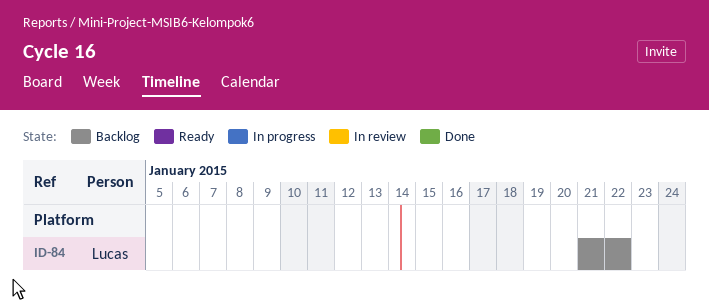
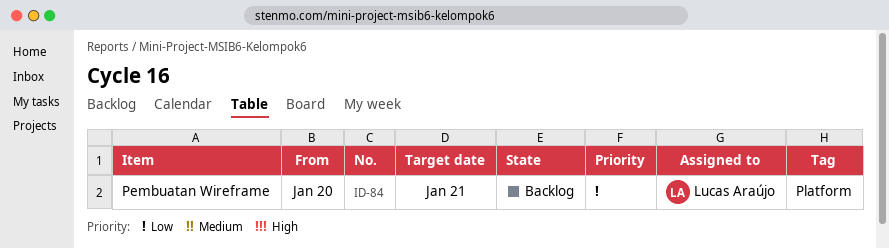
ID-84, start: Jan 21 -> Jan 20
ID-84, due: Jan 22 -> Jan 21

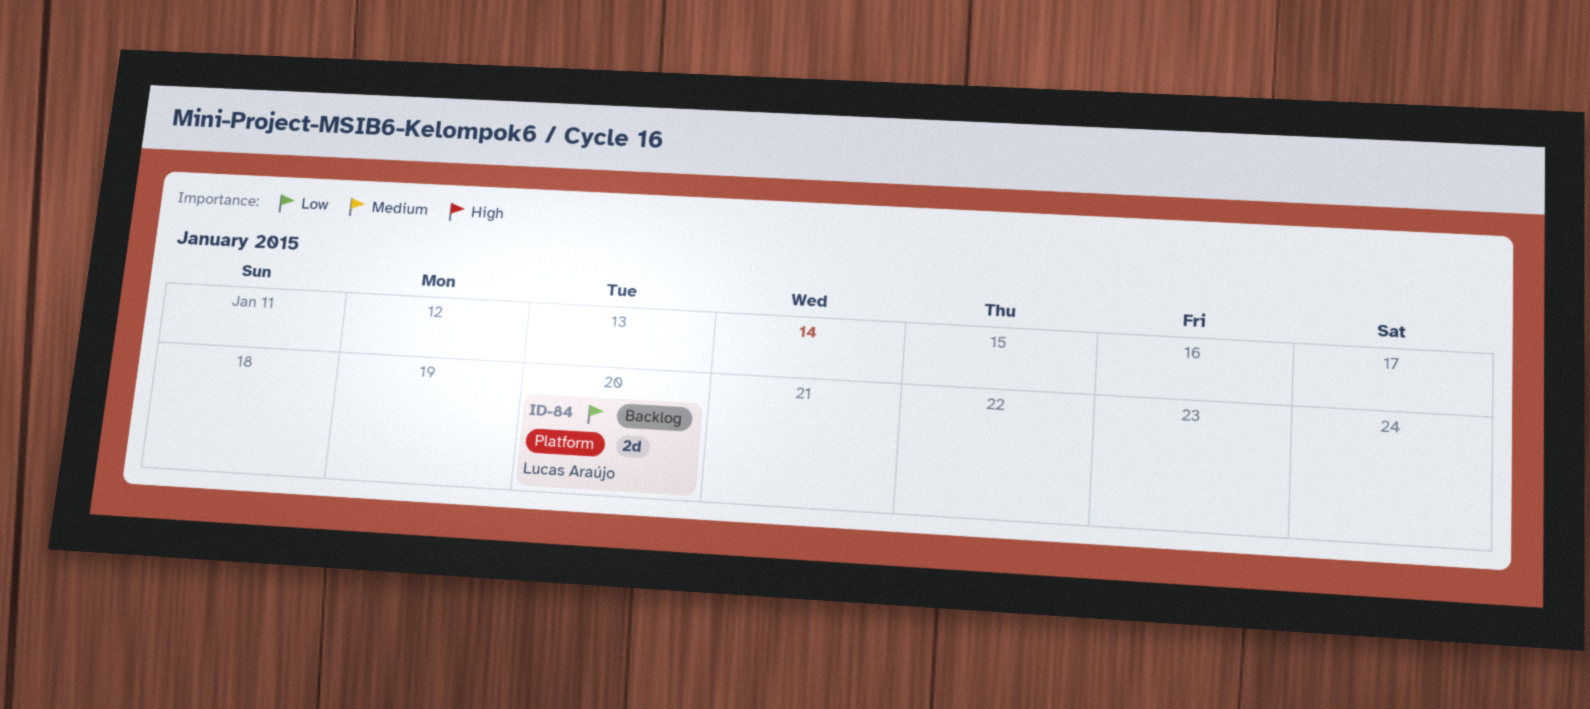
ID-84, due: Jan 21 -> Jan 20

